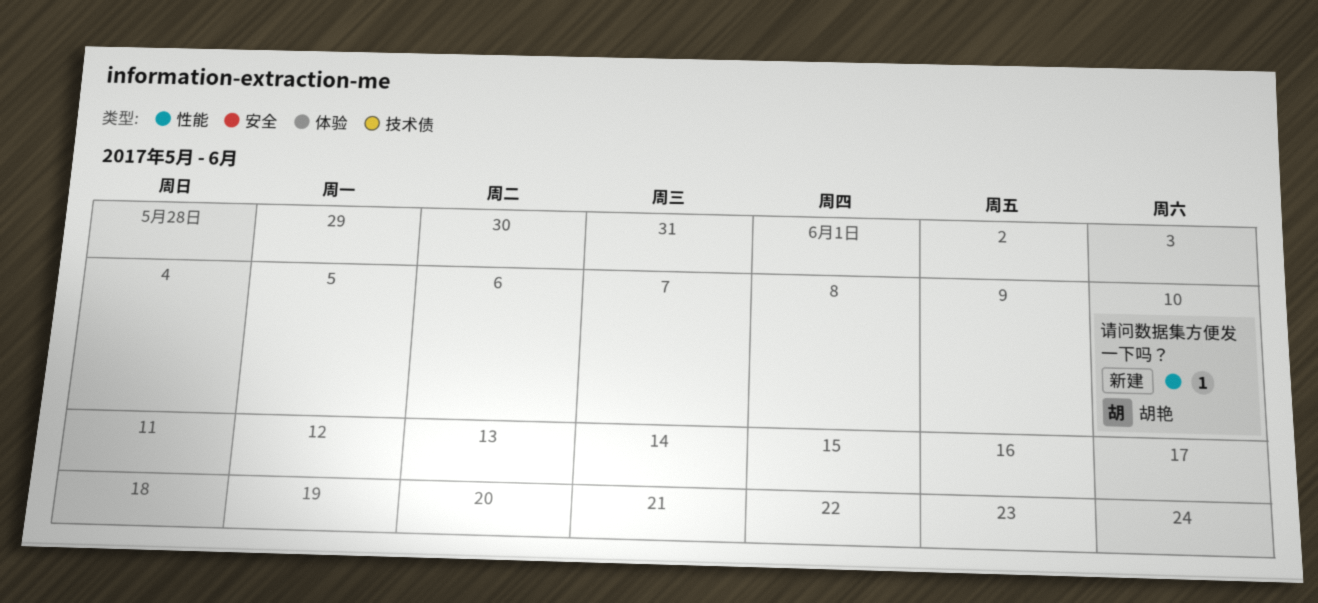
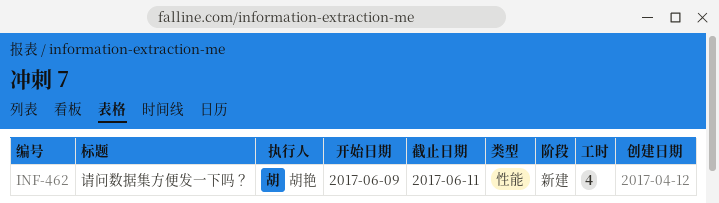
请问数据集方便发一下吗？, estimate: 1 -> 4
请问数据集方便发一下吗？, due: Jun 10 -> Jun 11

